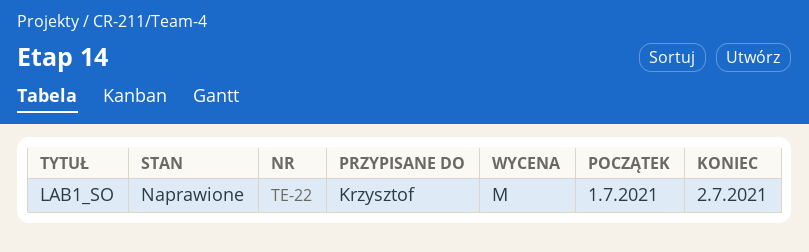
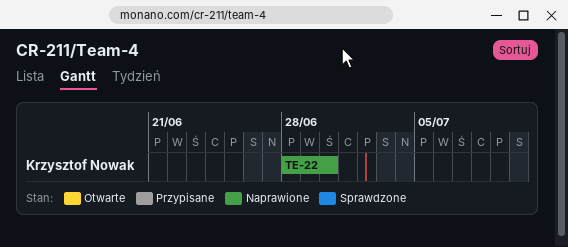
TE-22, start: Jul 1 -> Jun 28
TE-22, due: Jul 2 -> Jun 30

